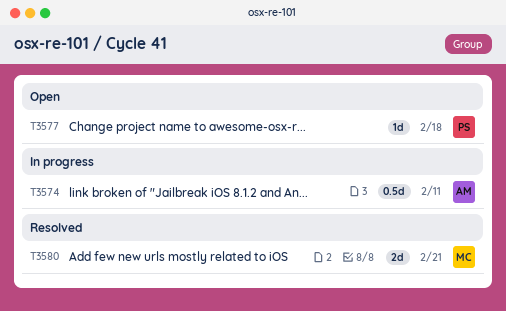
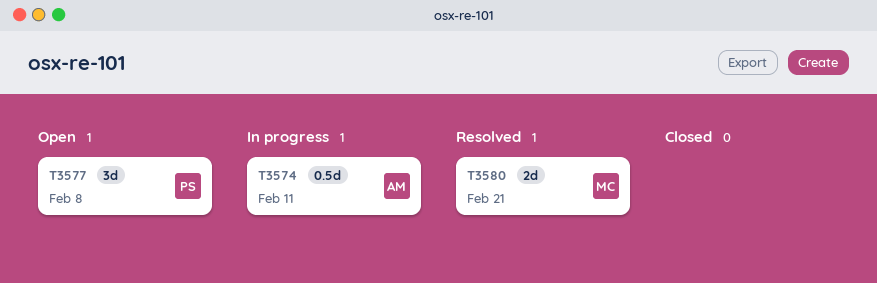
T3577, estimate: 1d -> 3d
T3577, due: Feb 18 -> Feb 8

